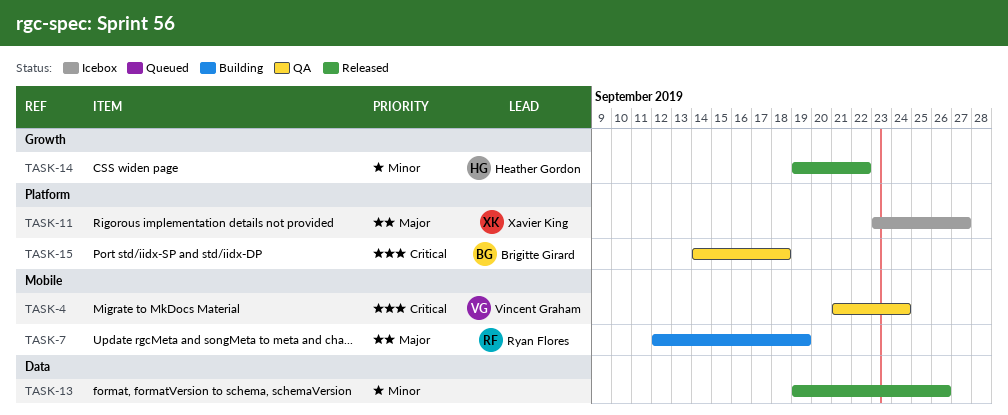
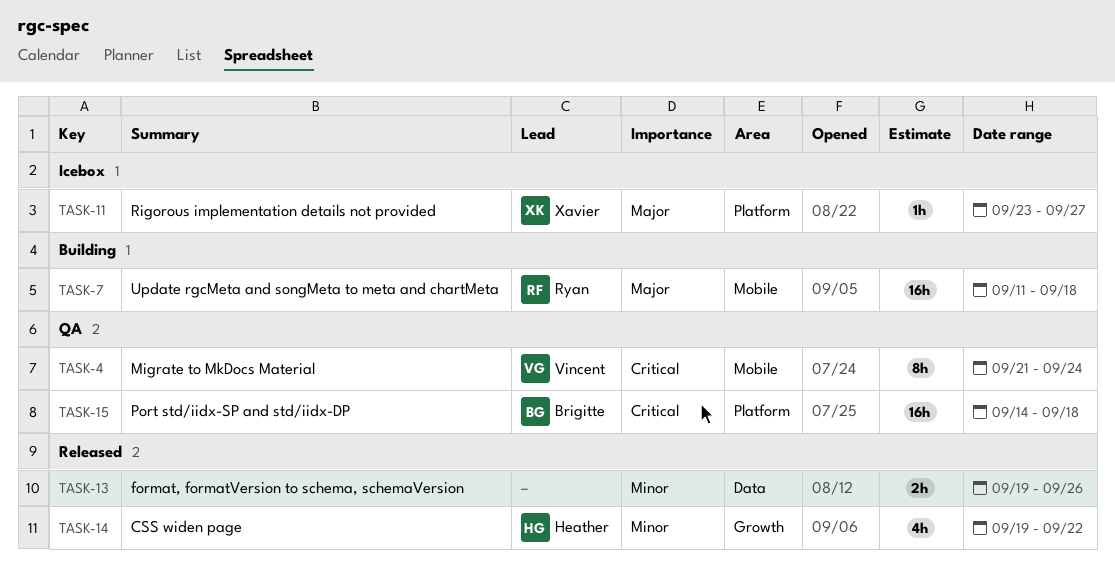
TASK-7, start: Sep 12 -> Sep 11
TASK-7, due: Sep 19 -> Sep 18

